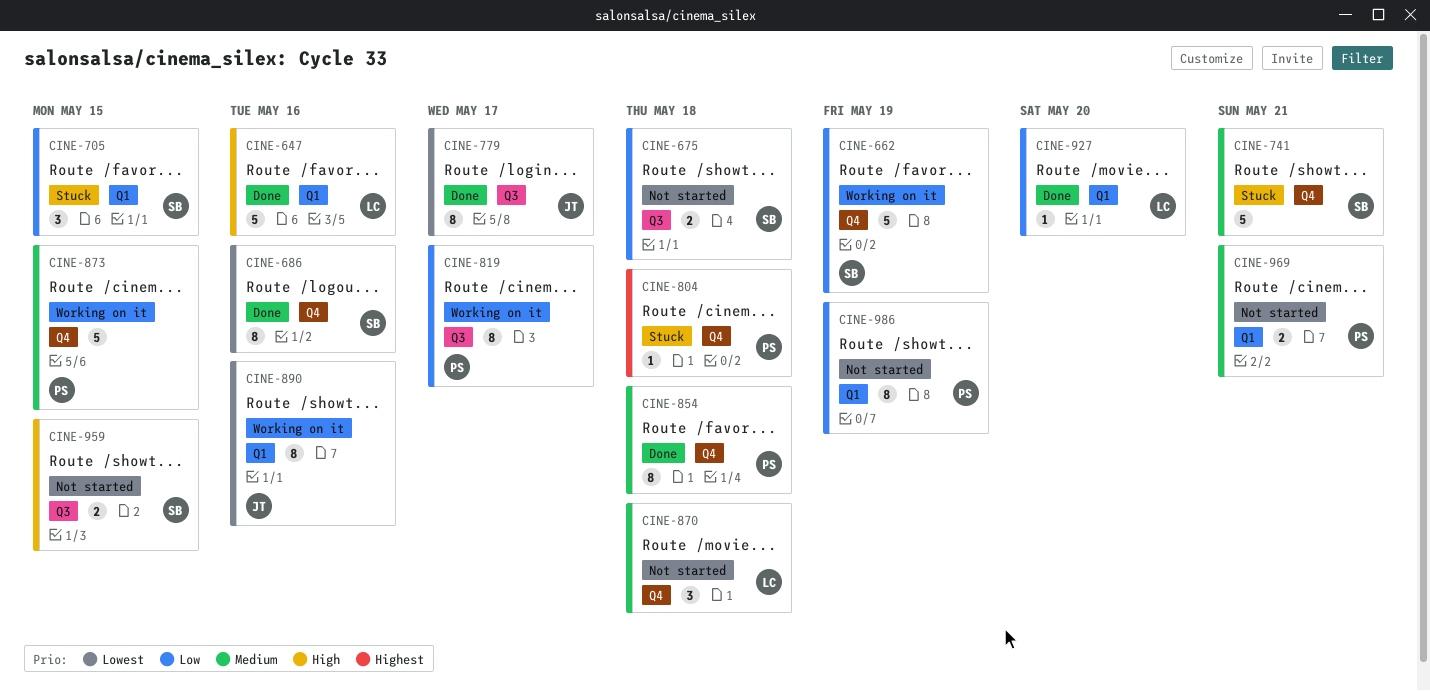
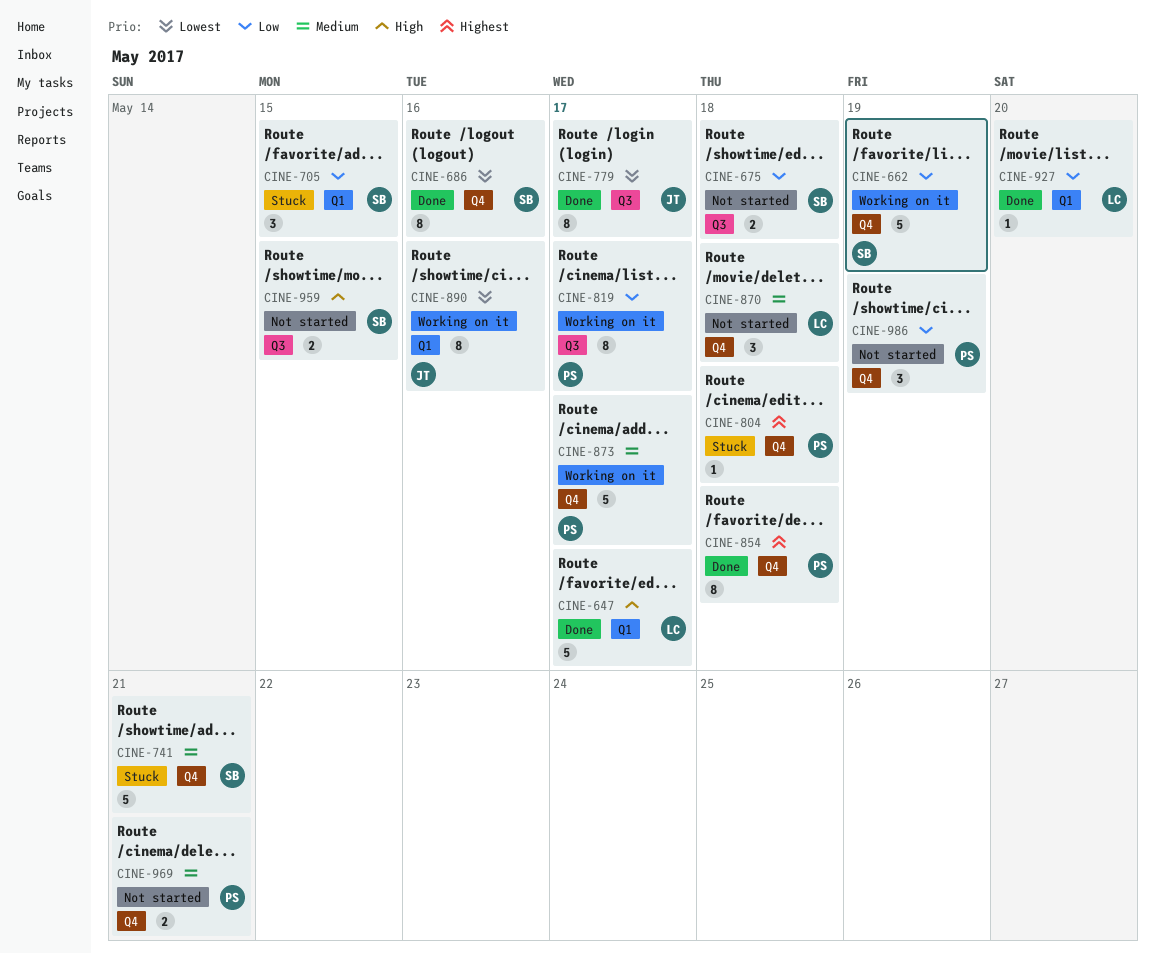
CINE-647, due: May 16 -> May 17
CINE-854, priority: Medium -> Highest
CINE-873, due: May 15 -> May 17
CINE-969, label: Q1 -> Q4
CINE-986, label: Q1 -> Q4
CINE-986, estimate: 8 -> 3

